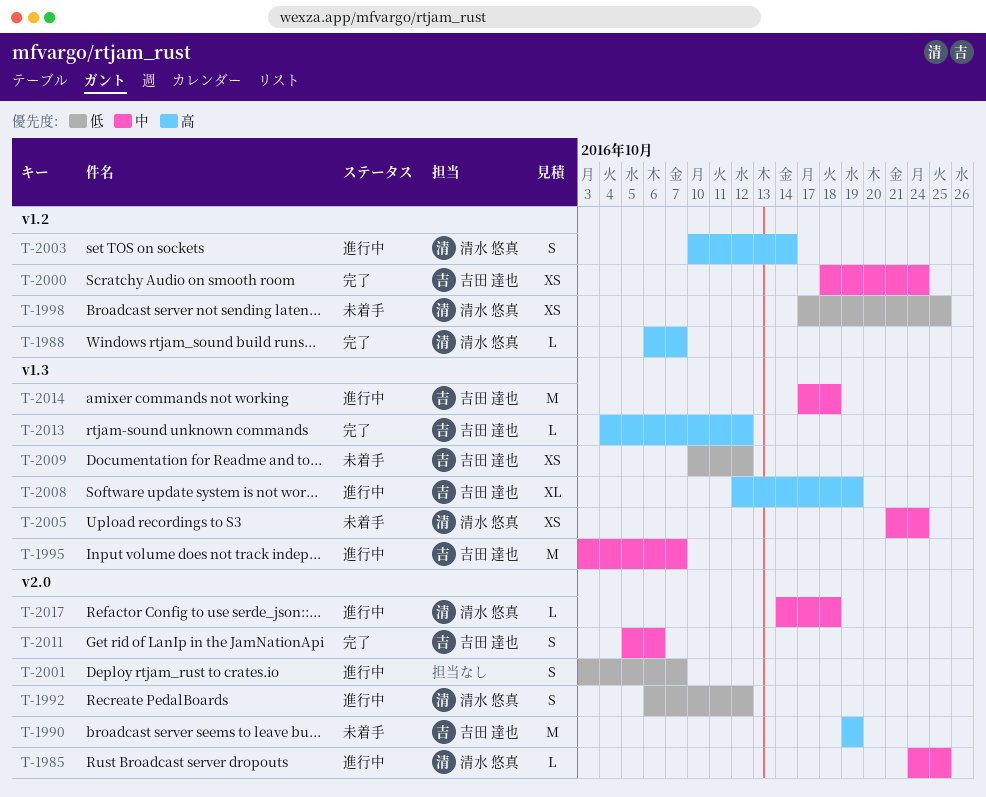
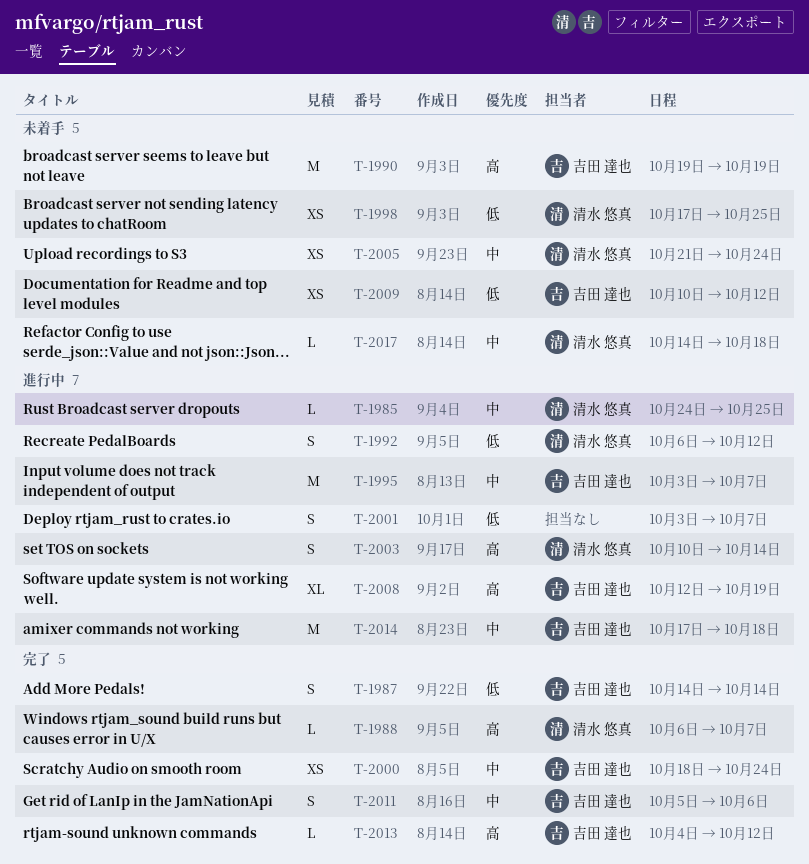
T-1987: none -> present
T-2017, status: 進行中 -> 未着手

